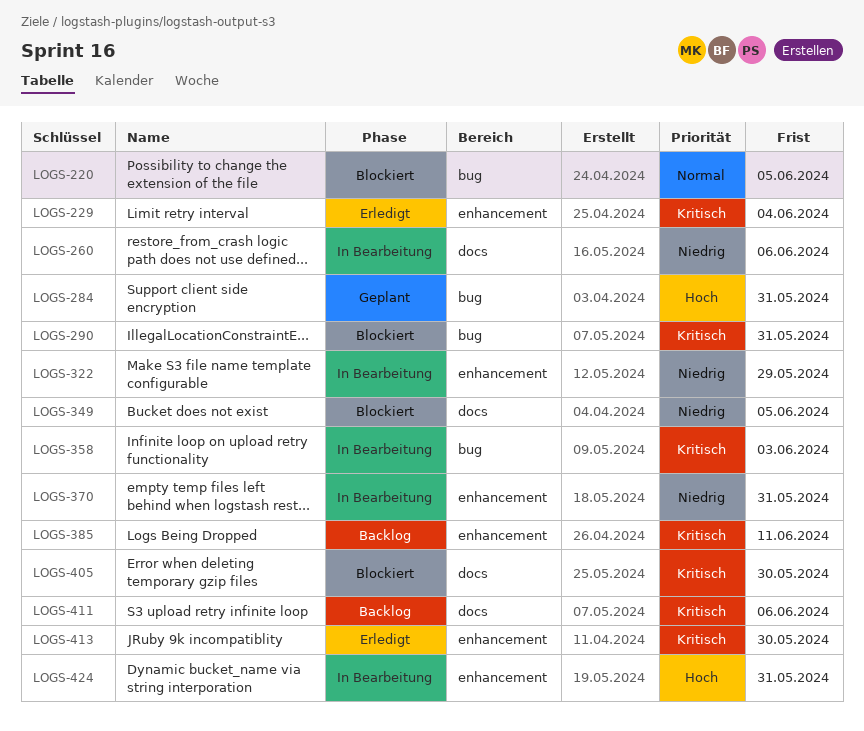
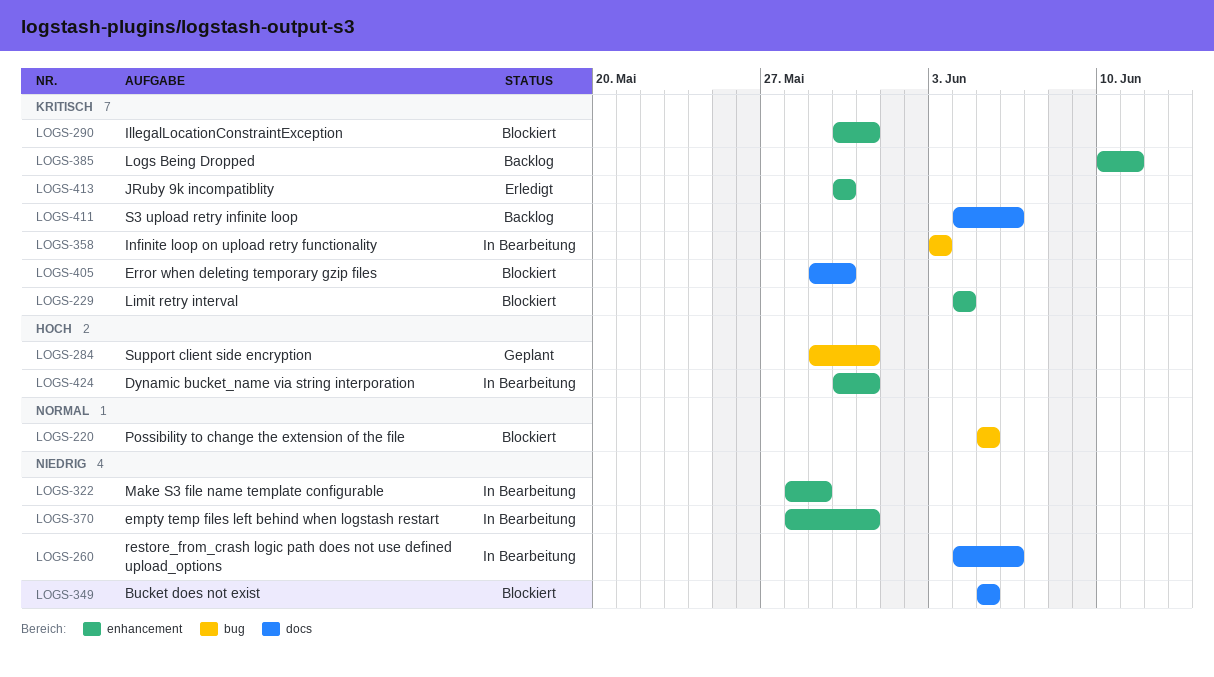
LOGS-229, status: Erledigt -> Blockiert
LOGS-290, label: bug -> enhancement

